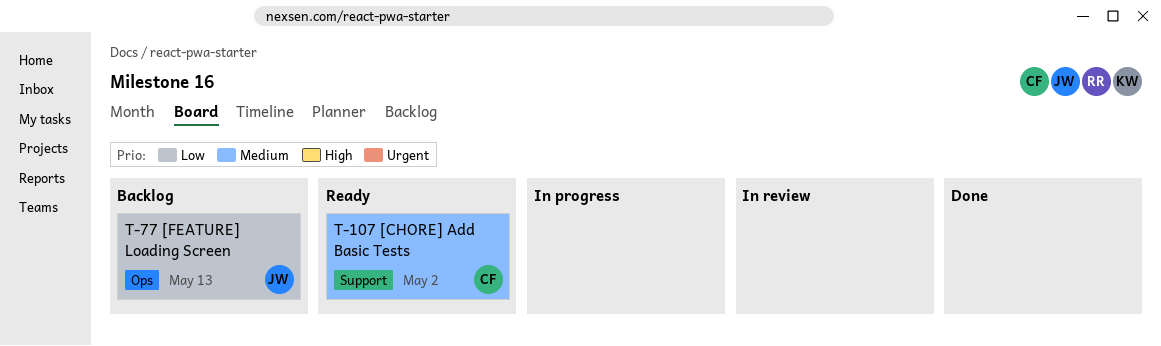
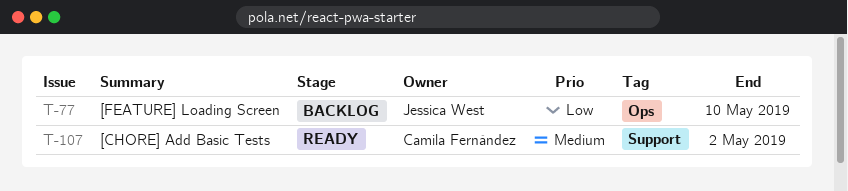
T-77, due: May 13 -> May 10

